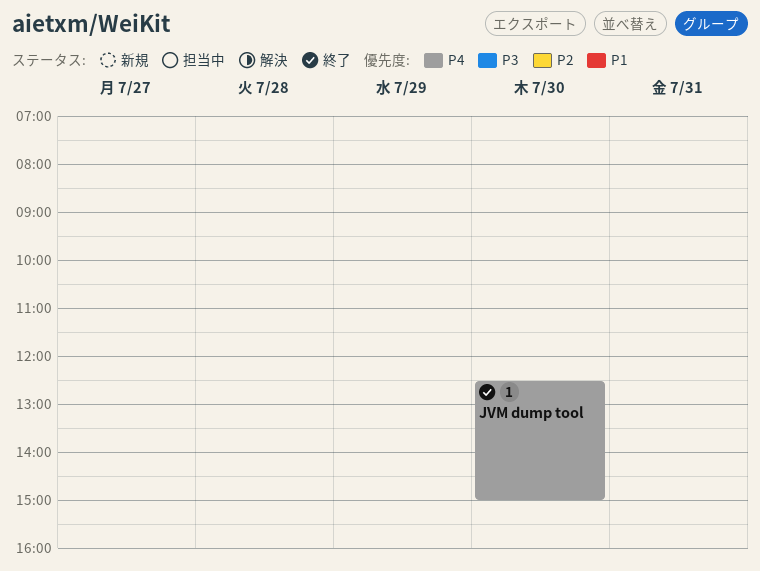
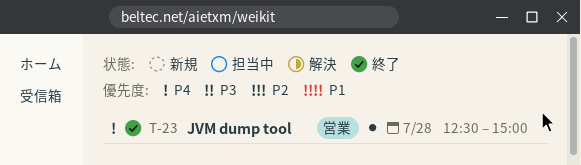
JVM dump tool, day: Jul 30 -> Jul 28

